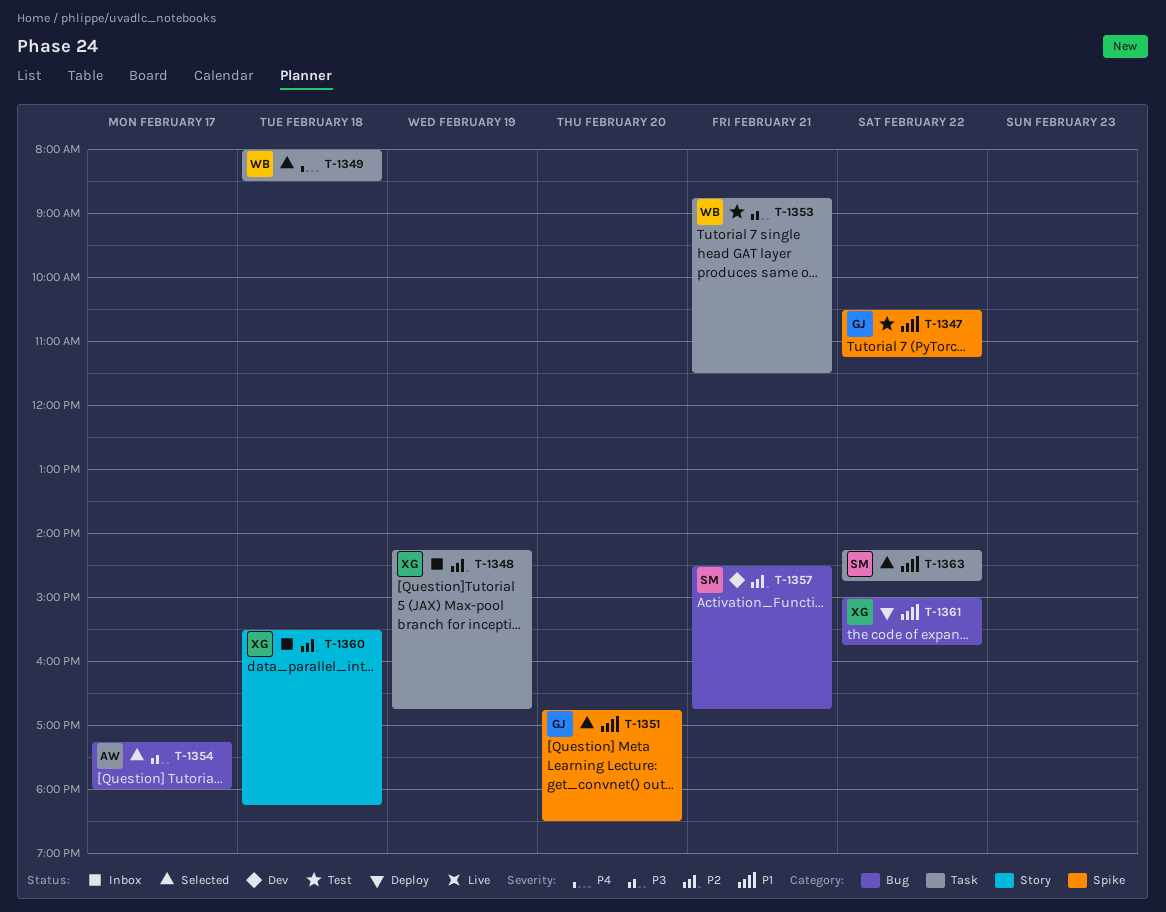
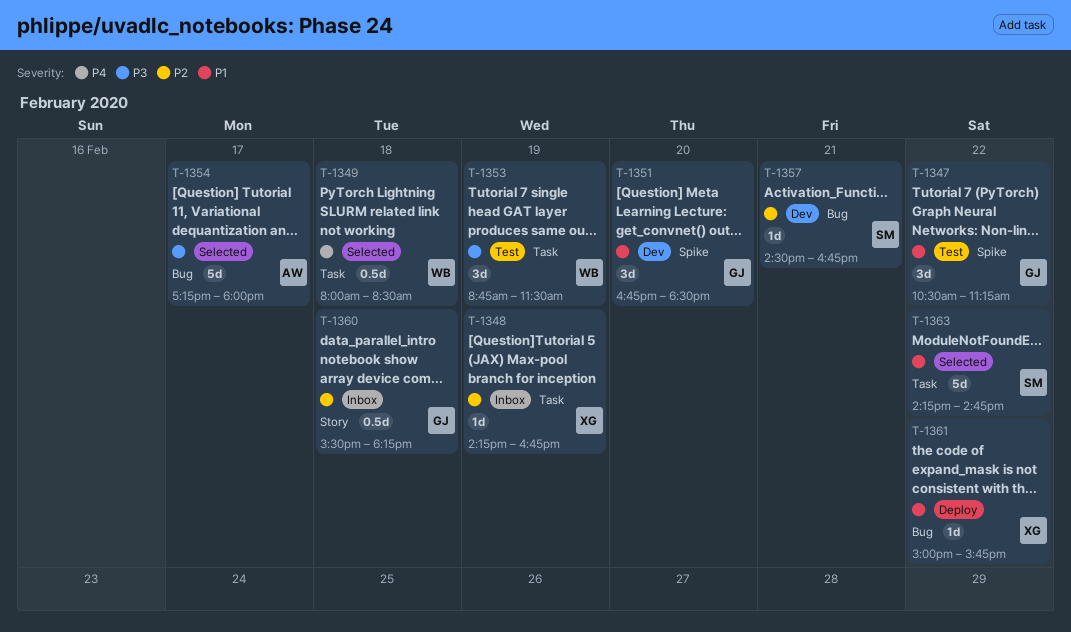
T-1351, status: Selected -> Dev
T-1353, day: Feb 21 -> Feb 19
T-1360, owner: XG -> GJ

